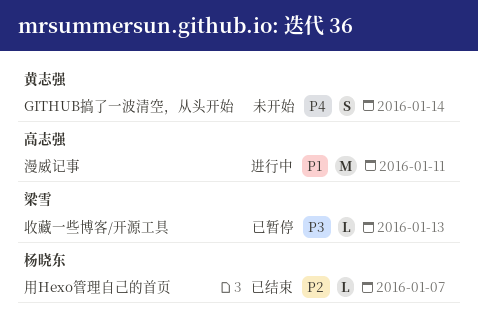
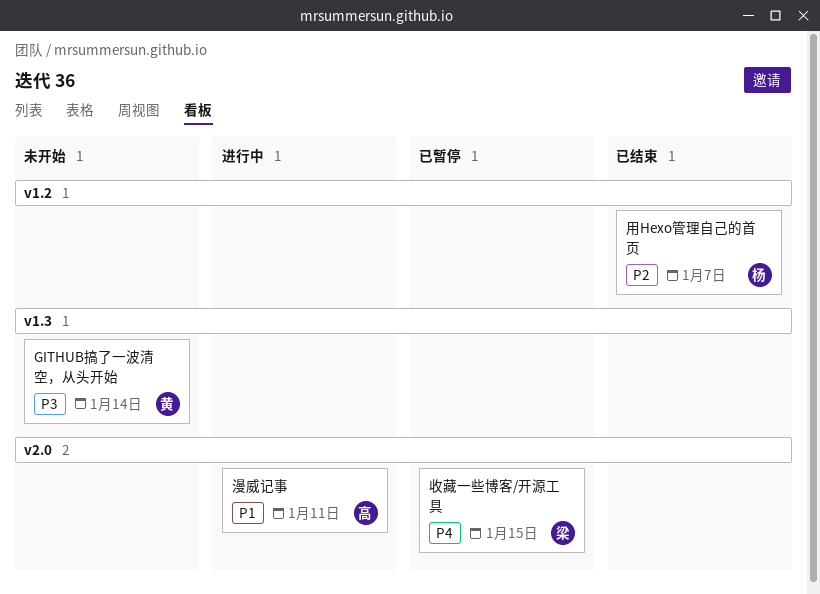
GITHUB搞了一波清空，从头开始, priority: P4 -> P3
收藏一些博客/开源工具, priority: P3 -> P4
收藏一些博客/开源工具, due: Jan 13 -> Jan 15

